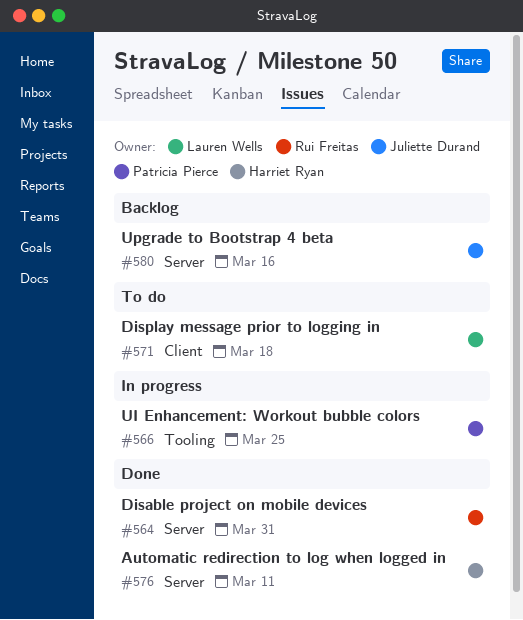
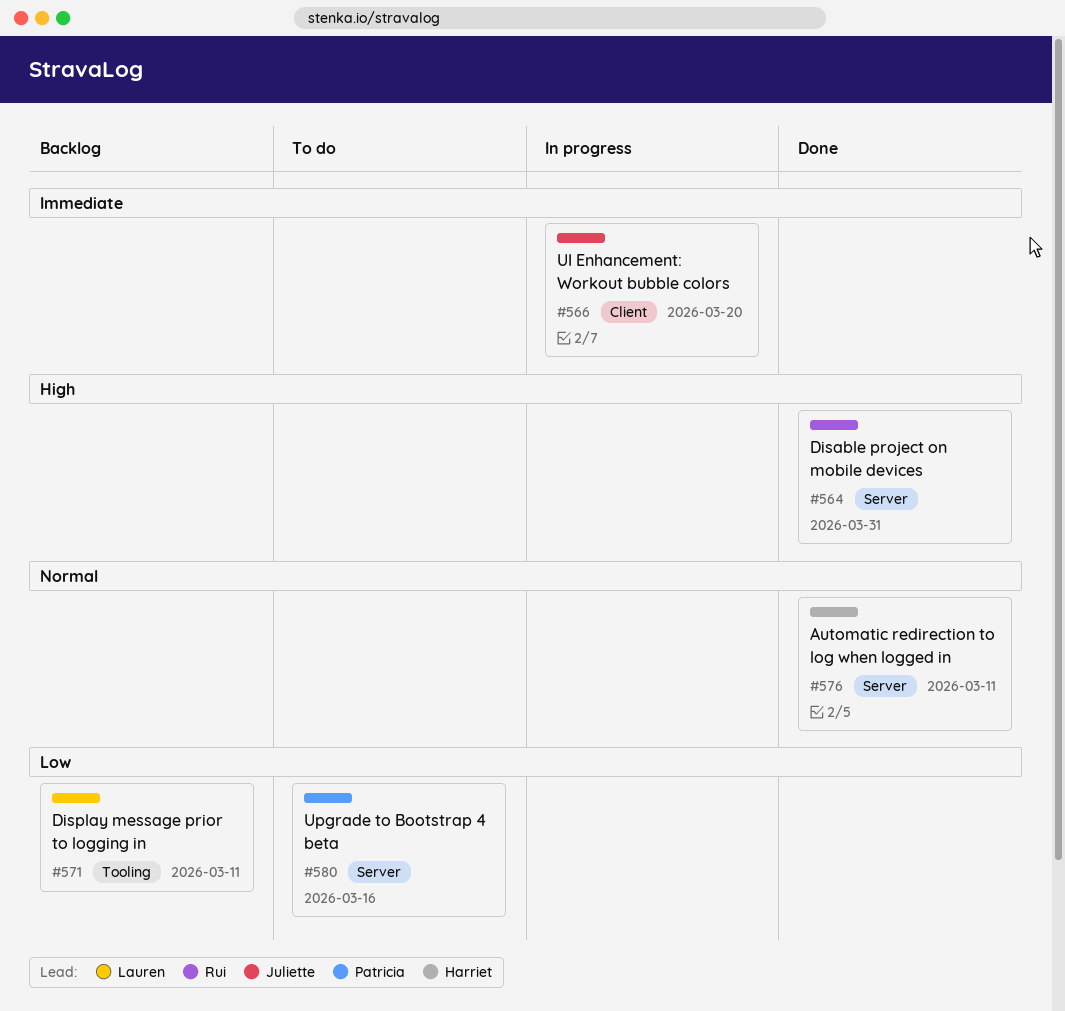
#566, owner: Patricia Pierce -> Juliette Durand
#566, label: Tooling -> Client
#566, due: Mar 25 -> Mar 20
#571, status: To do -> Backlog
#571, label: Client -> Tooling
#571, due: Mar 18 -> Mar 11
#580, status: Backlog -> To do
#580, owner: Juliette Durand -> Patricia Pierce

